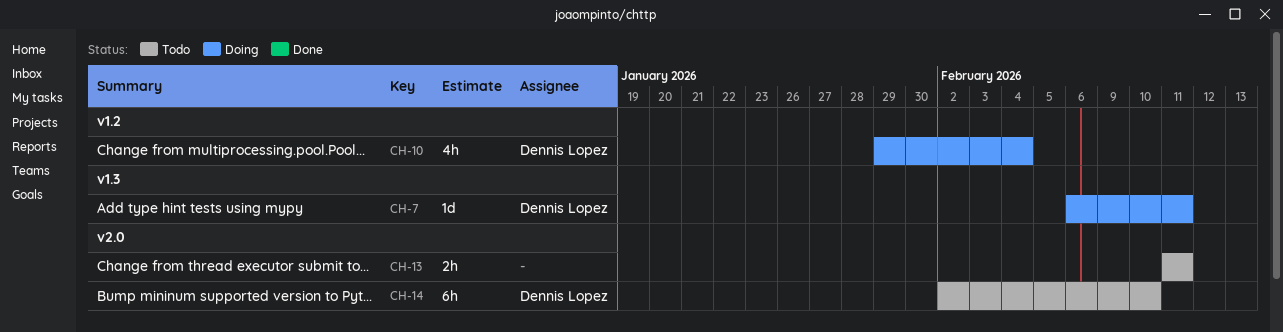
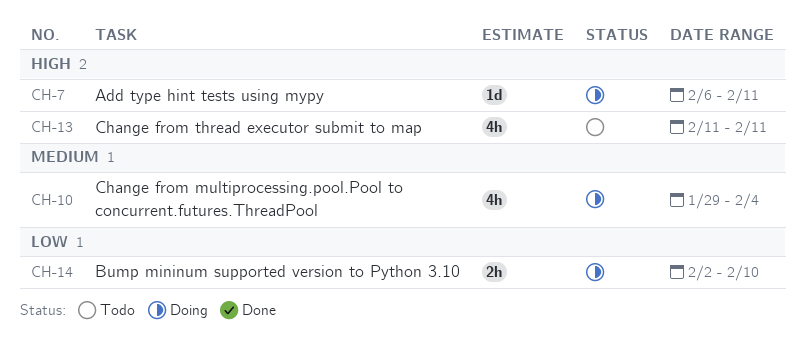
CH-13, estimate: 2h -> 4h
CH-14, status: Todo -> Doing
CH-14, estimate: 6h -> 2h

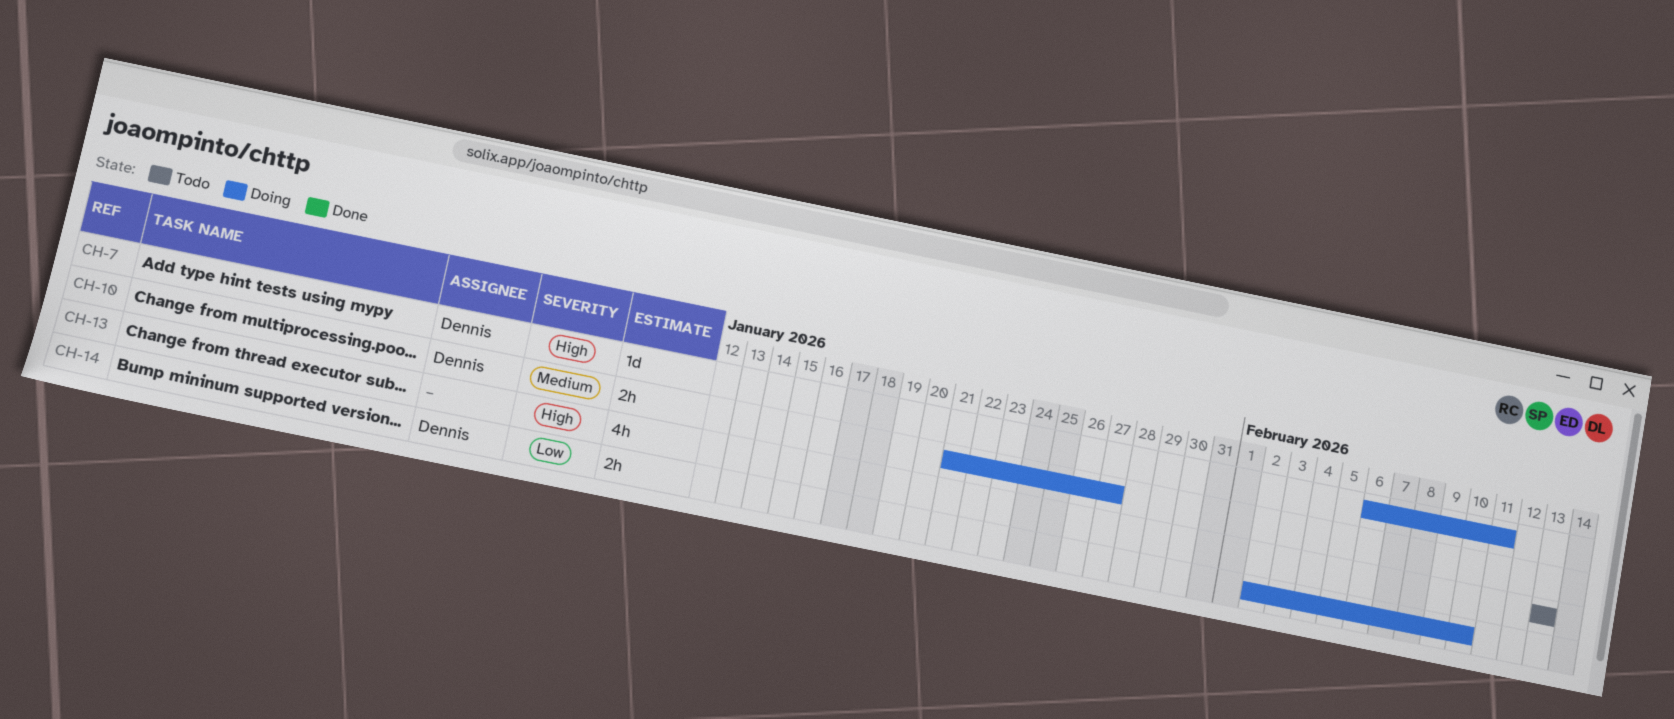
CH-10, estimate: 4h -> 2h
CH-10, start: Jan 29 -> Jan 21
CH-10, due: Feb 4 -> Jan 27
CH-13, start: Feb 11 -> Feb 13
CH-13, due: Feb 11 -> Feb 13

